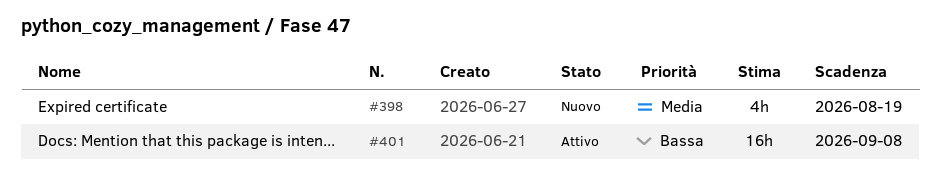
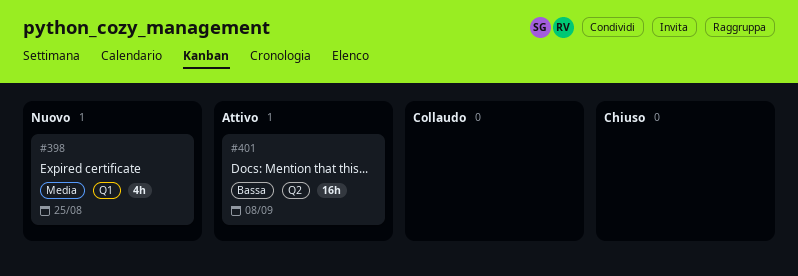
#398, due: Aug 19 -> Aug 25

